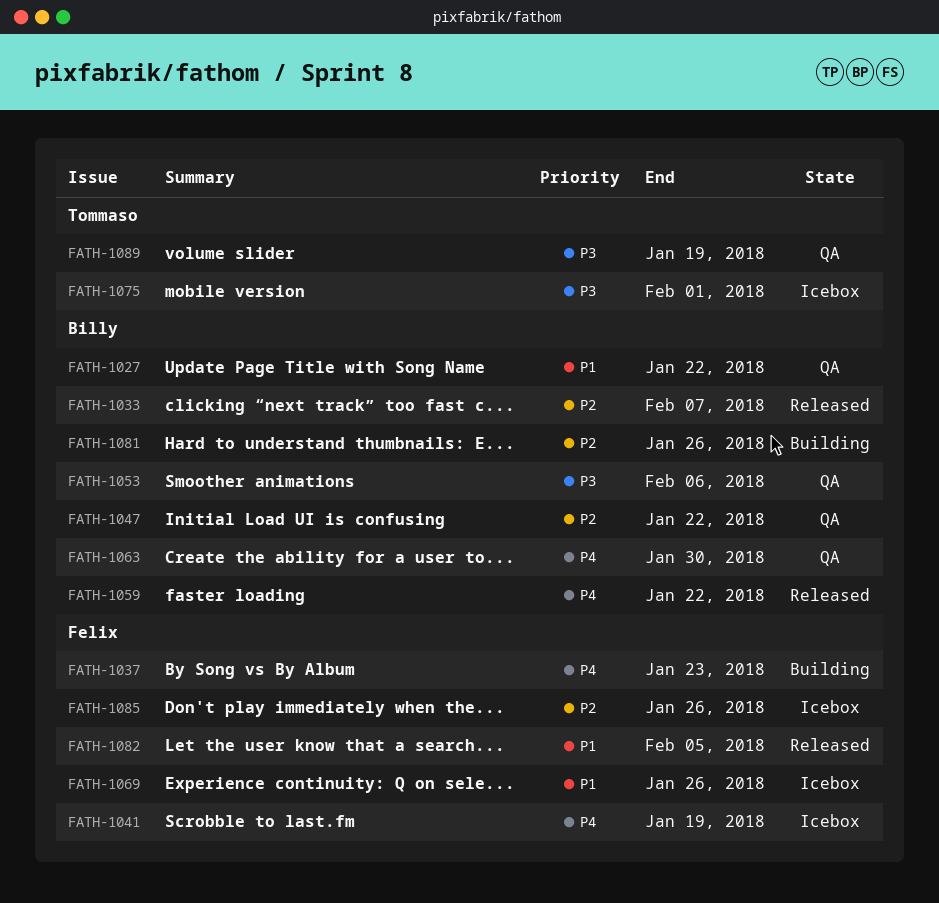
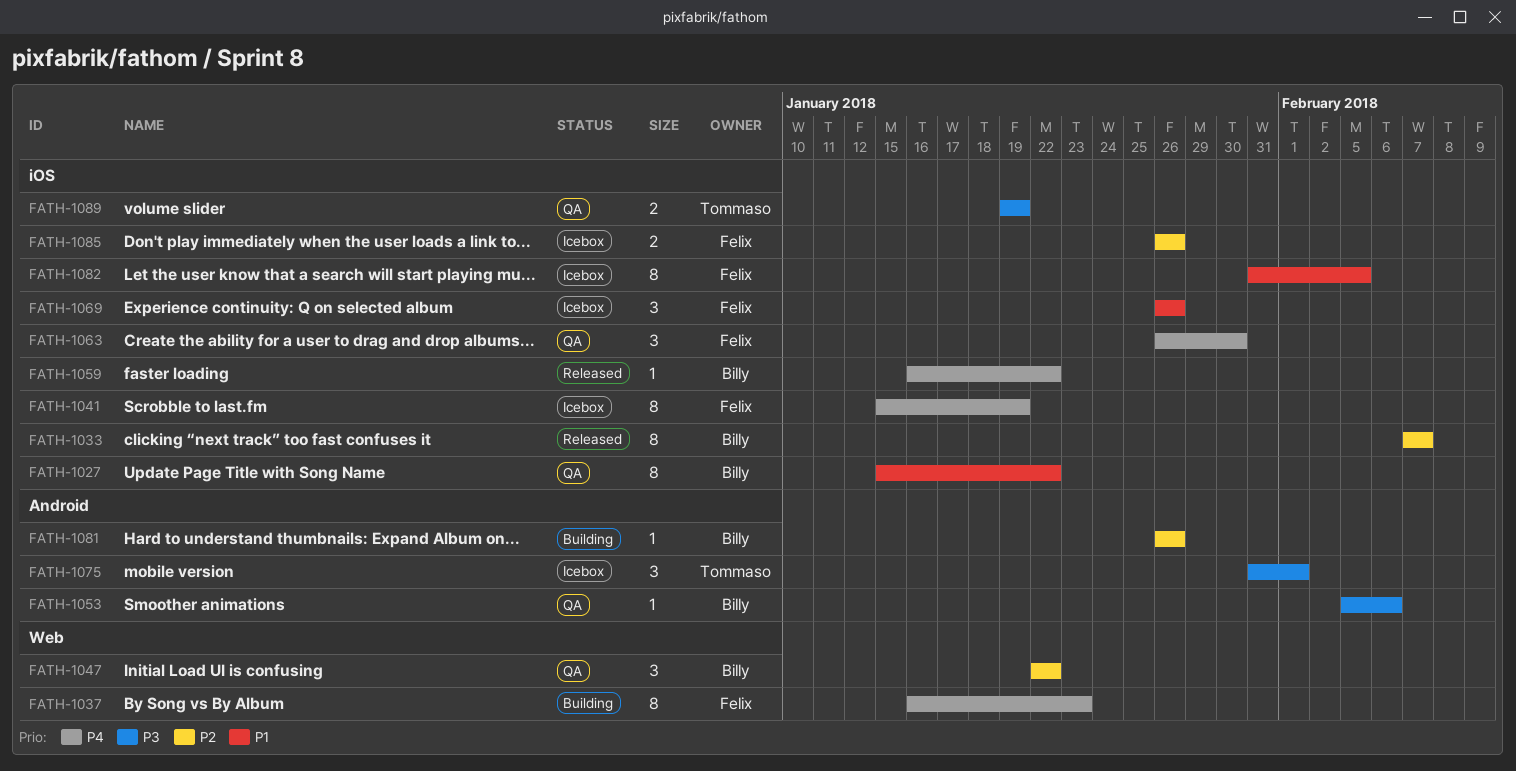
FATH-1063, owner: Billy -> Felix
FATH-1082, status: Released -> Icebox

